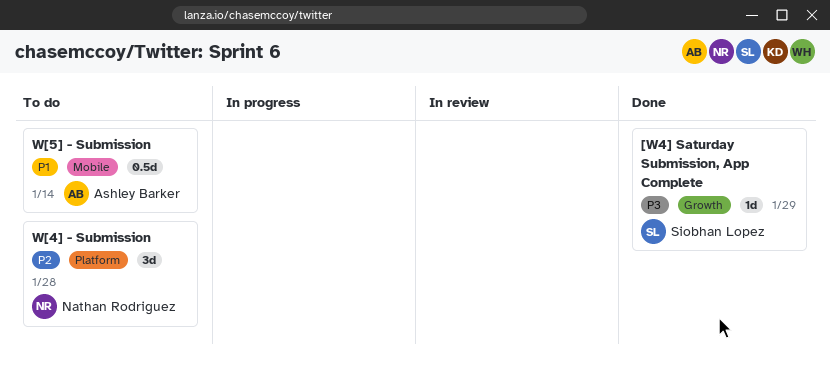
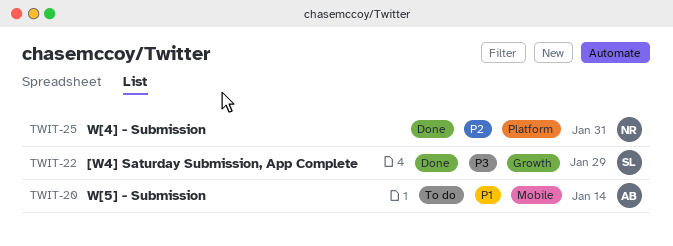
W[4] - Submission, status: To do -> Done
W[4] - Submission, due: Jan 28 -> Jan 31

